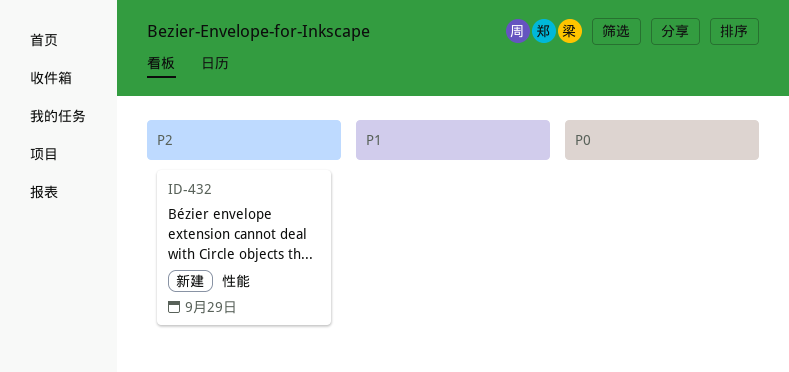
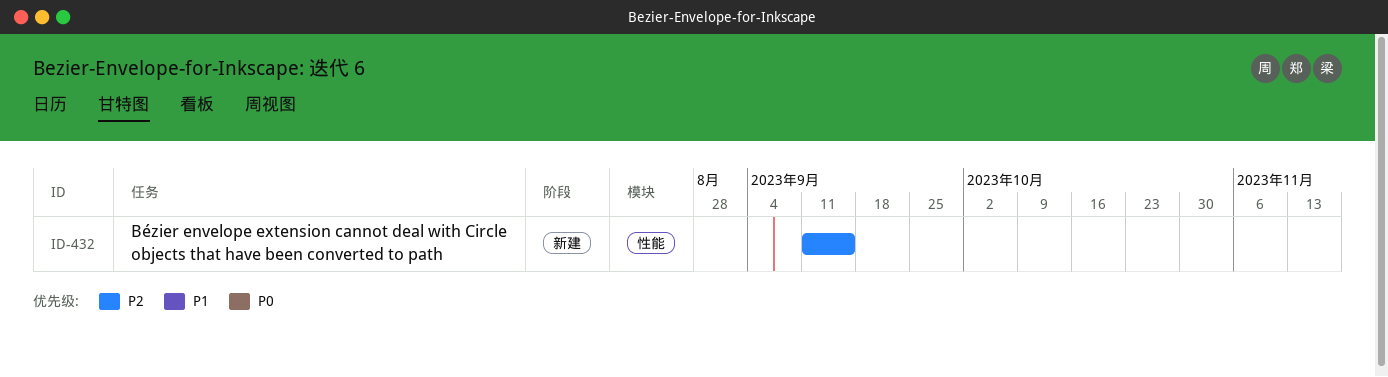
ID-432, due: Sep 29 -> Sep 15

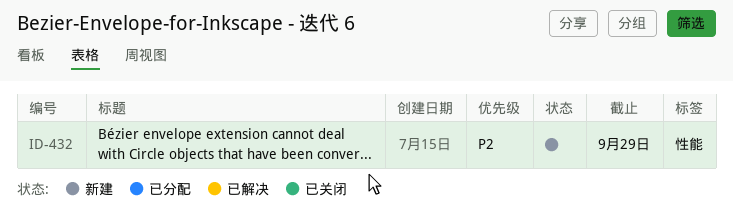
ID-432, due: Sep 15 -> Sep 29

